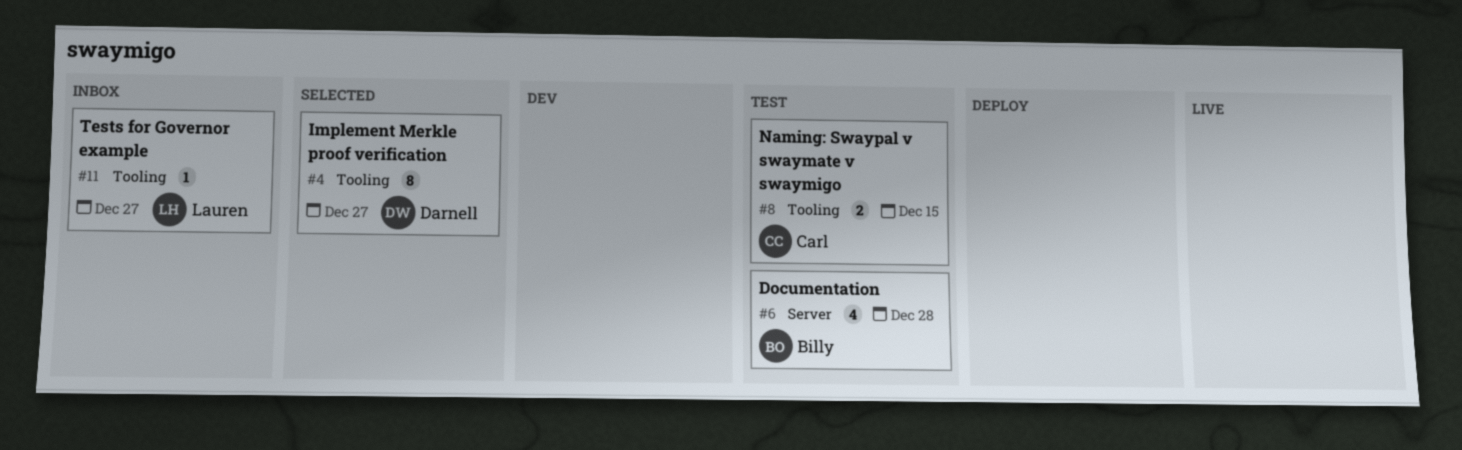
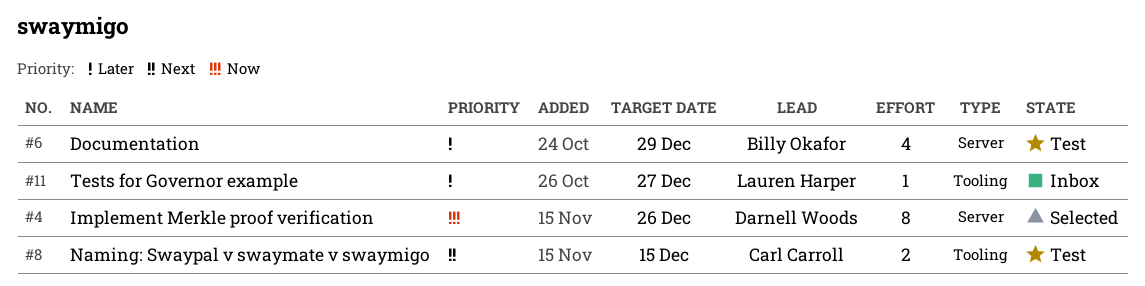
#4, label: Tooling -> Server
#4, due: Dec 27 -> Dec 26
#6, due: Dec 28 -> Dec 29

